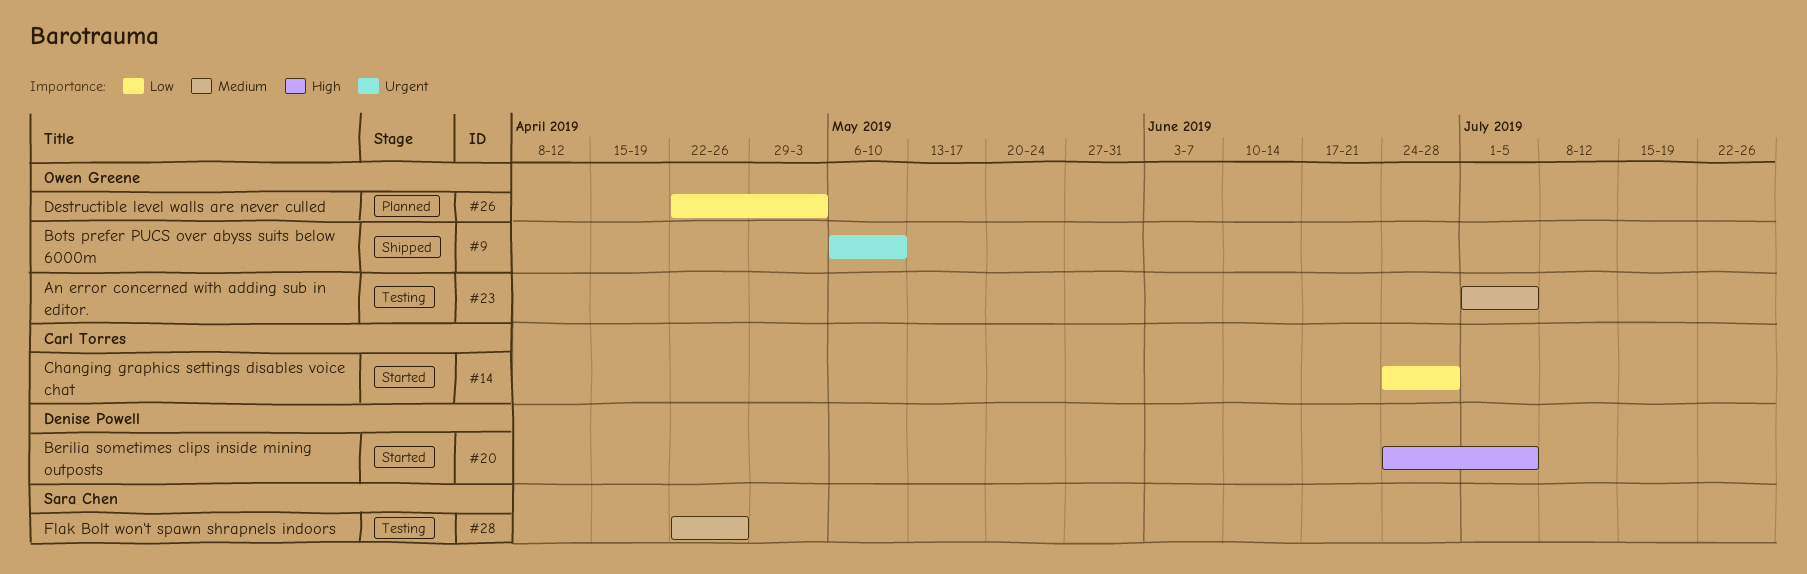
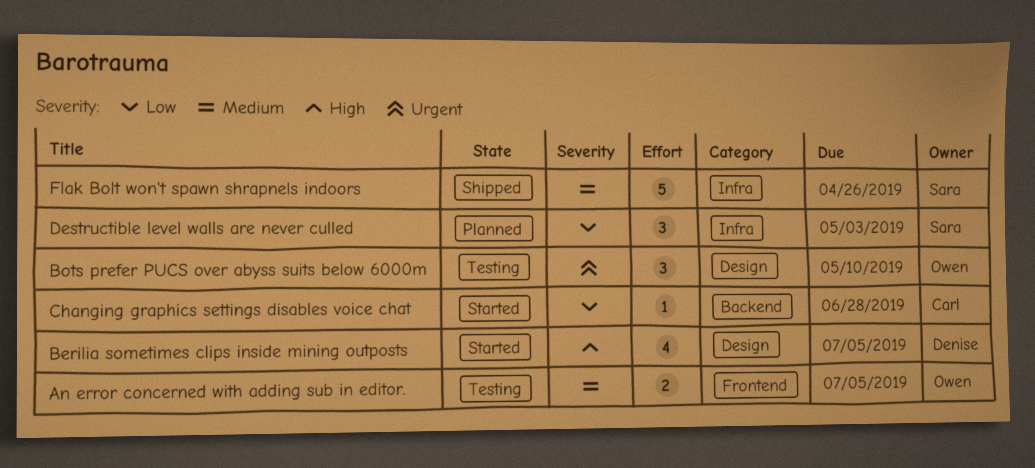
Bots prefer PUCS over abyss suits below 6000m, status: Shipped -> Testing
Destructible level walls are never culled, owner: Owen Greene -> Sara Chen
Flak Bolt won't spawn shrapnels indoors, status: Testing -> Shipped

